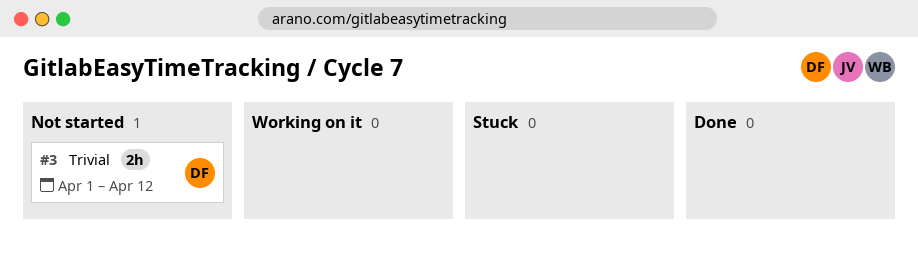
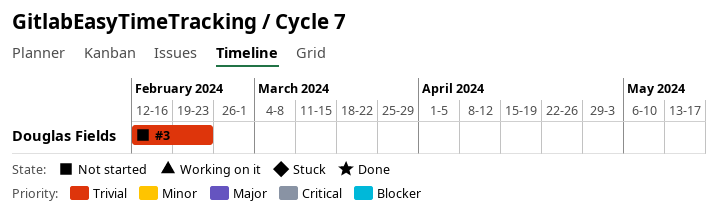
#3, start: Apr 1 -> Feb 12
#3, due: Apr 12 -> Feb 23

